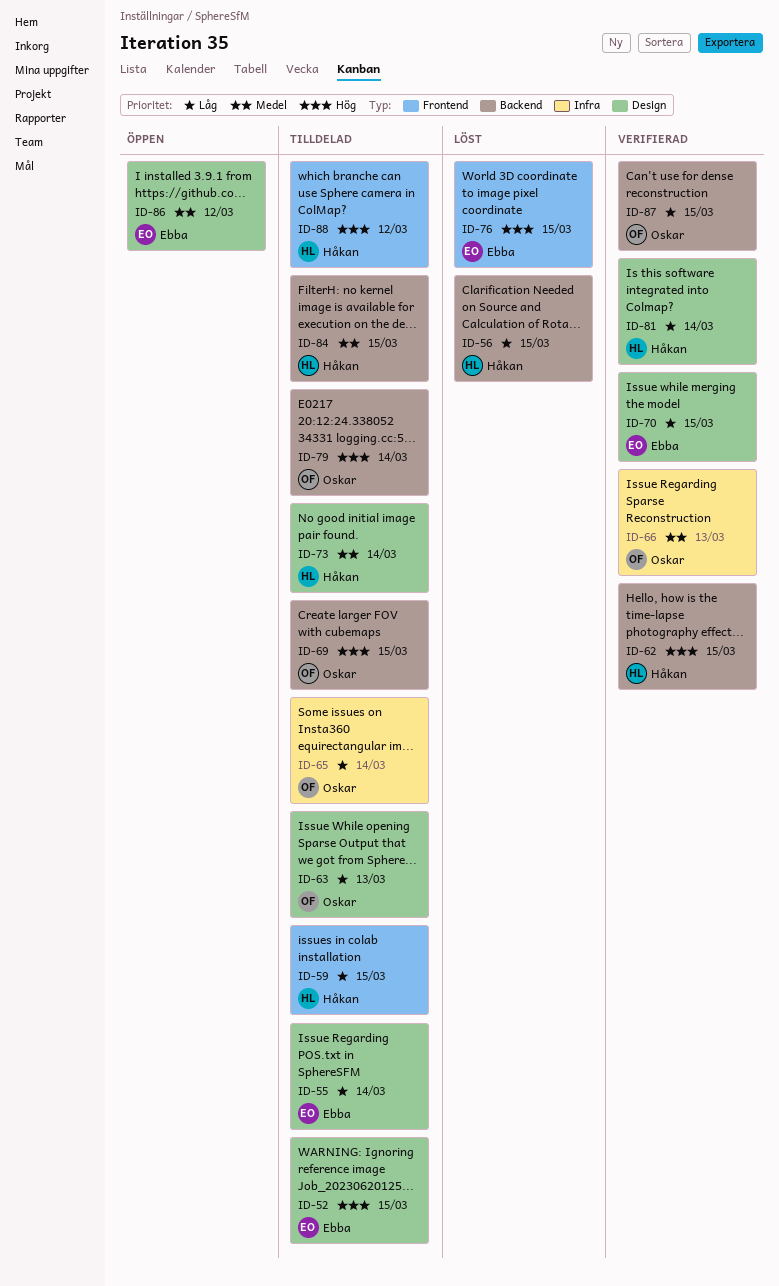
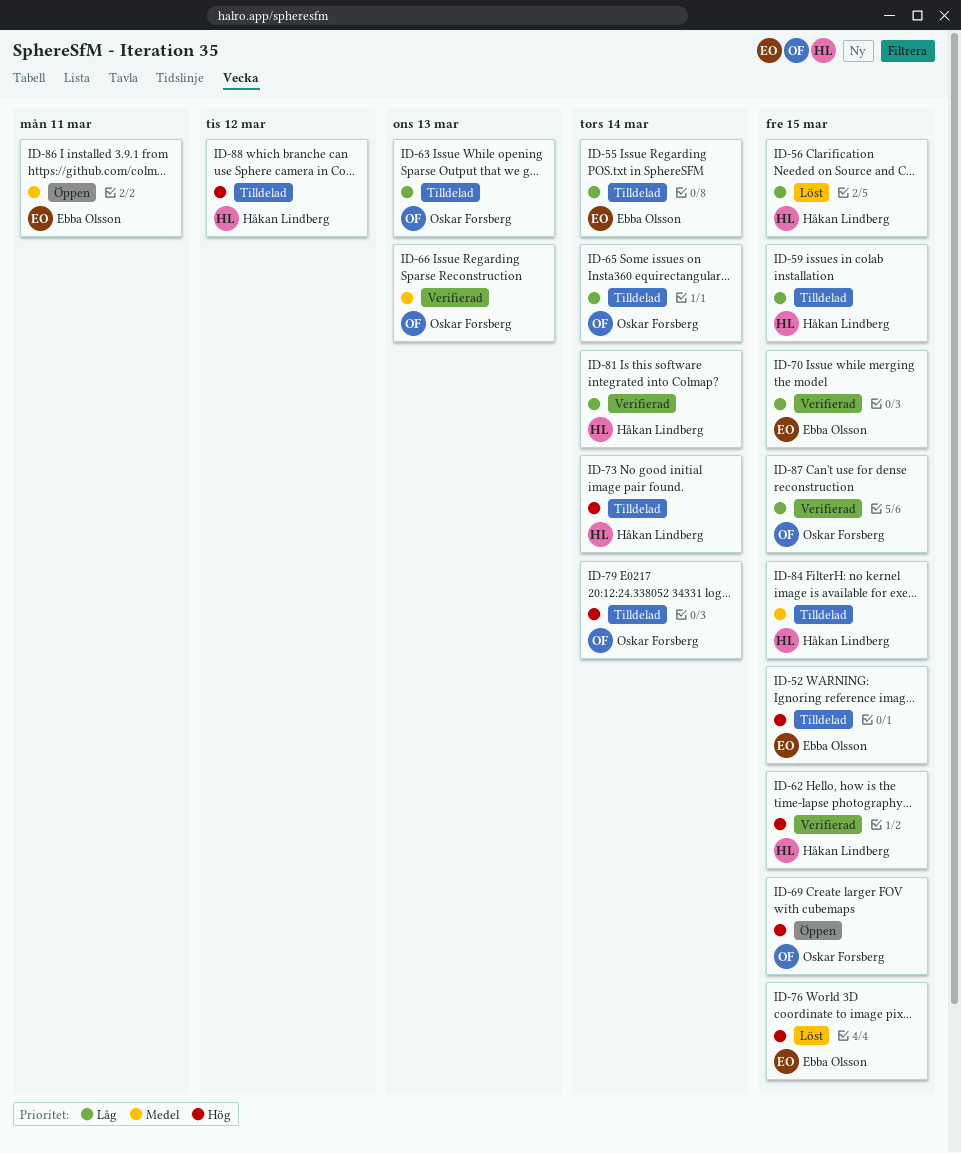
ID-69, status: Tilldelad -> Öppen
ID-73, priority: Medel -> Hög
ID-86, due: Mar 12 -> Mar 11

